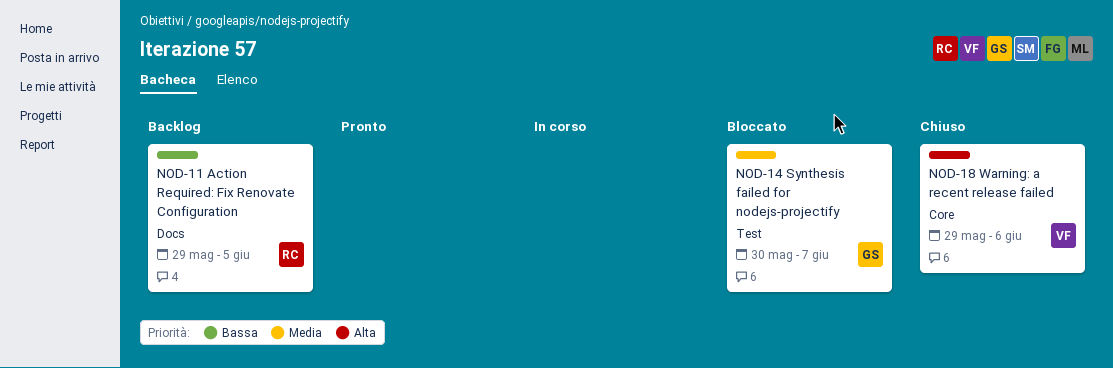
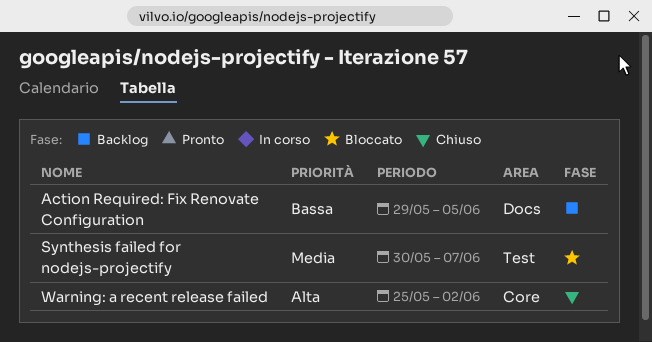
Warning: a recent release failed, start: May 29 -> May 25
Warning: a recent release failed, due: Jun 6 -> Jun 2

